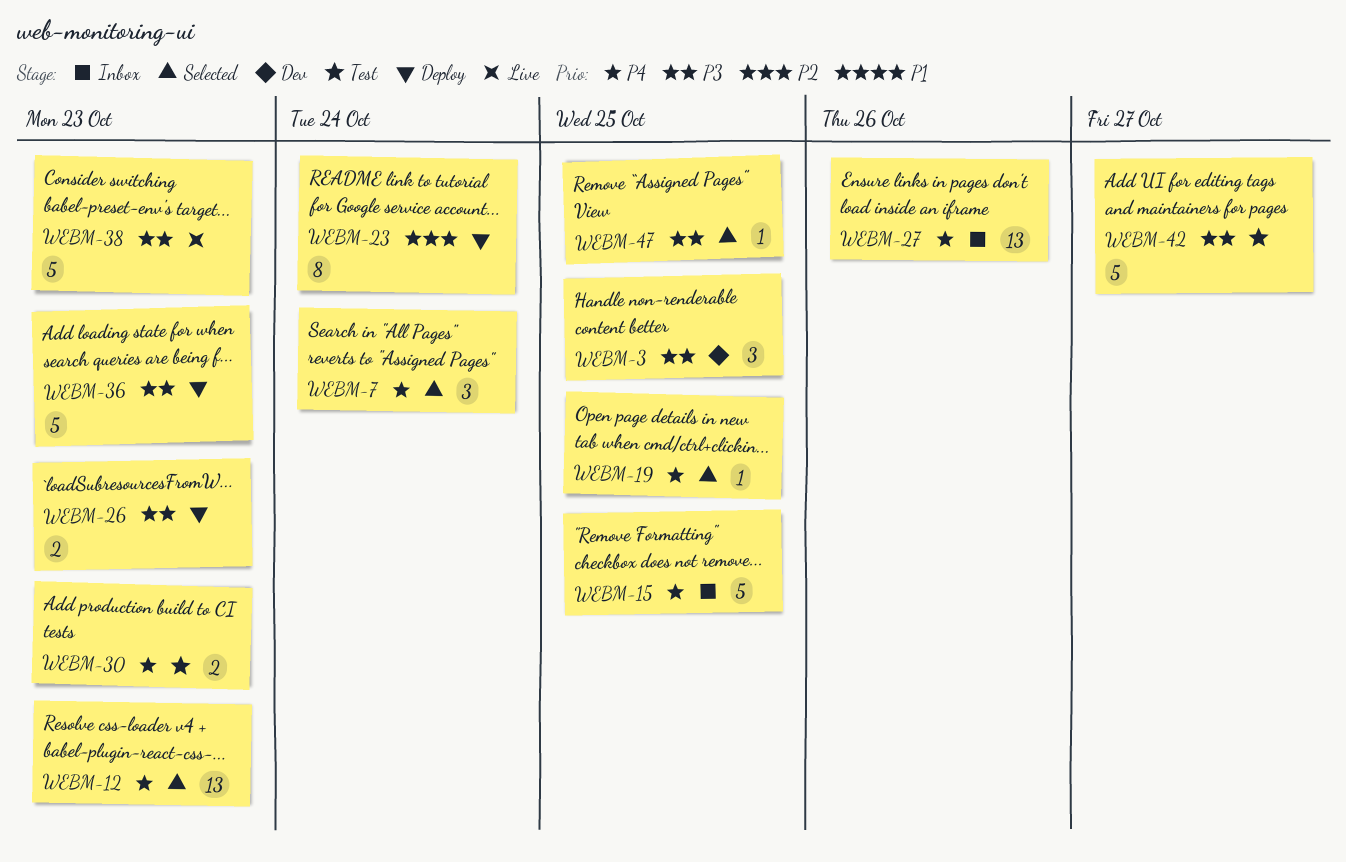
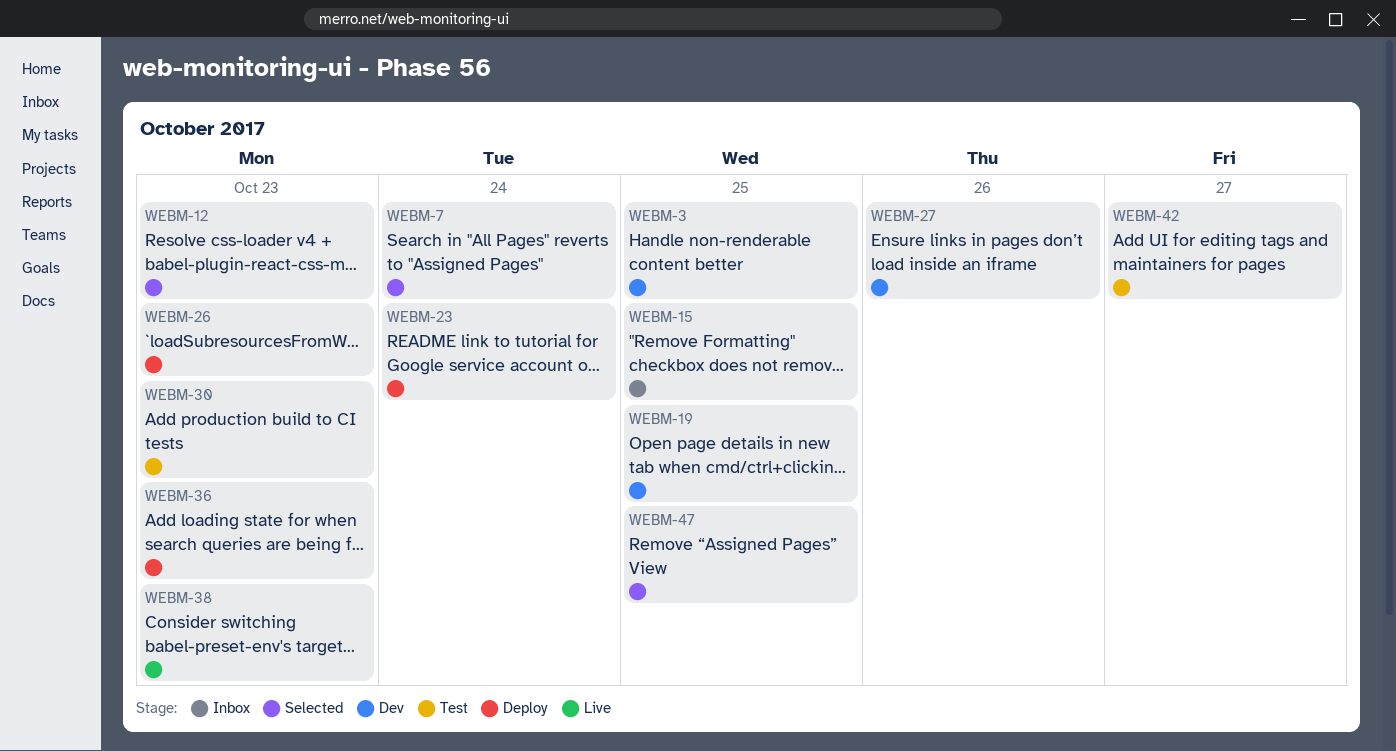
WEBM-19, status: Selected -> Dev
WEBM-27, status: Inbox -> Dev

